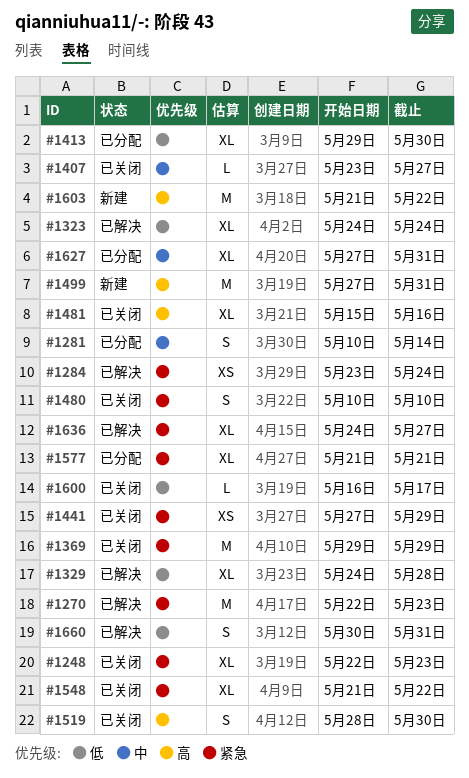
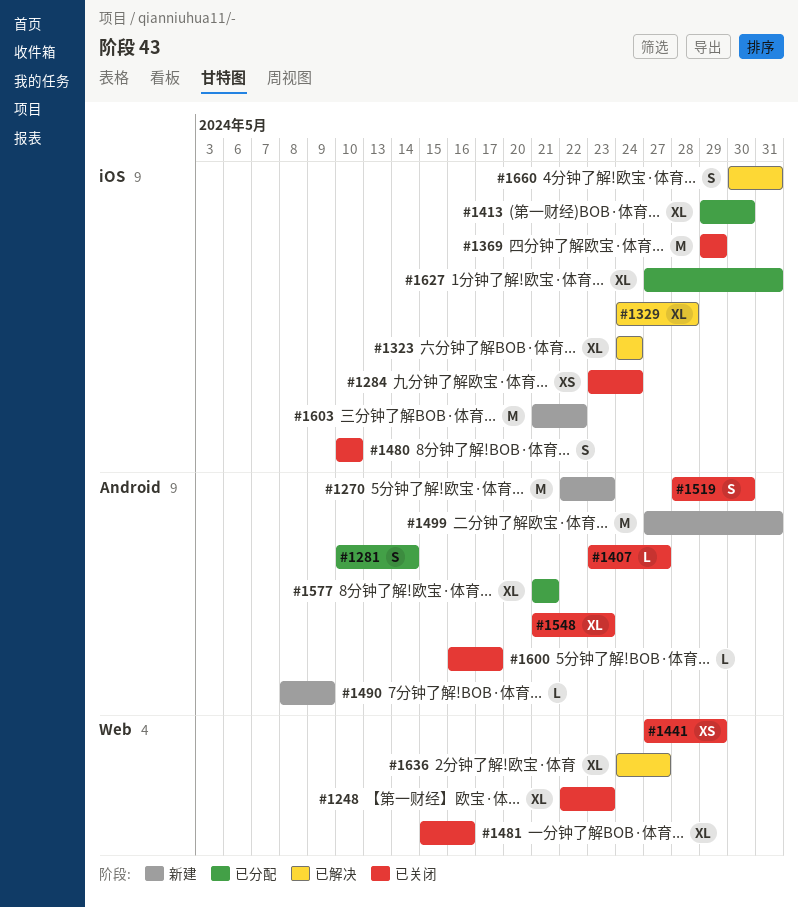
#1270, status: 已解决 -> 新建
#1284, status: 已解决 -> 已关闭
#1490: none -> present
#1548, due: May 22 -> May 23

